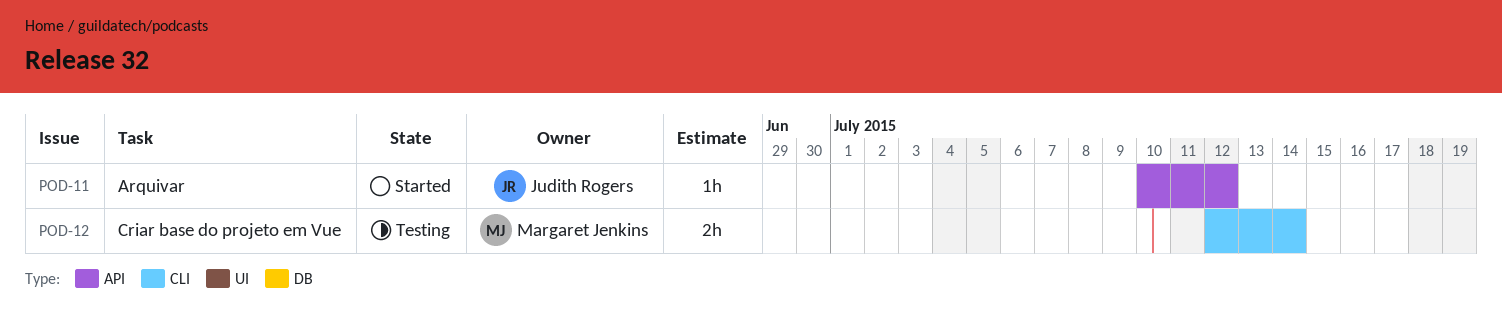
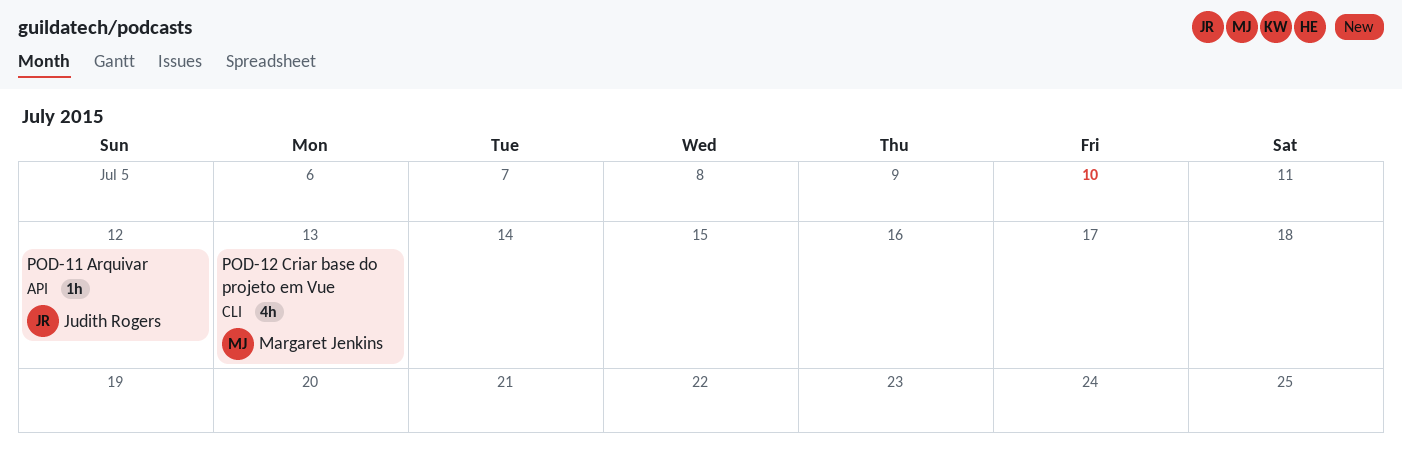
POD-12, estimate: 2h -> 4h
POD-12, due: Jul 14 -> Jul 13

